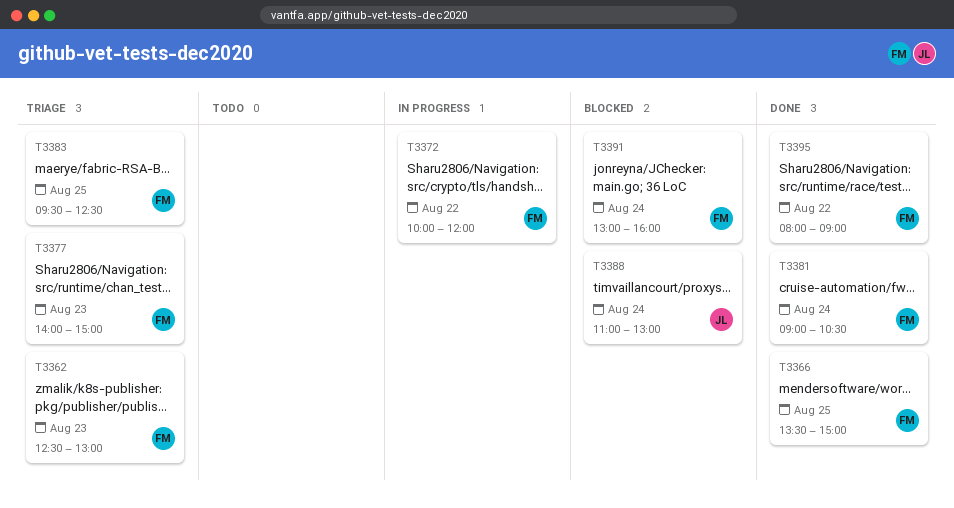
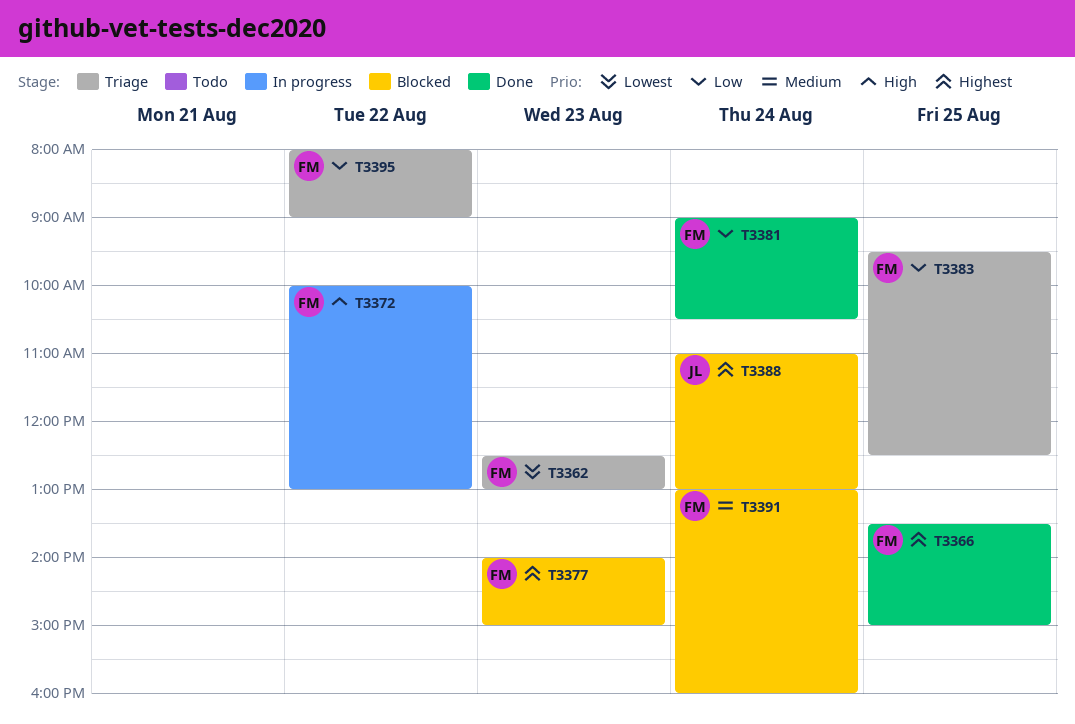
T3372, ends: 12:00 -> 13:00
T3377, status: Triage -> Blocked
T3395, status: Done -> Triage

